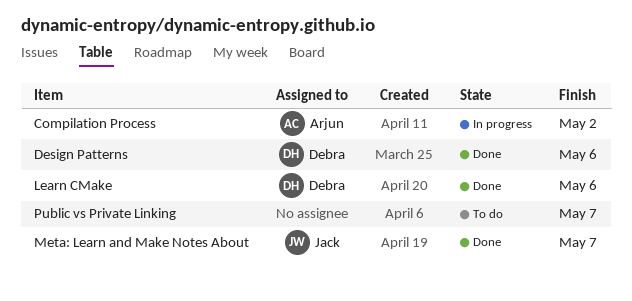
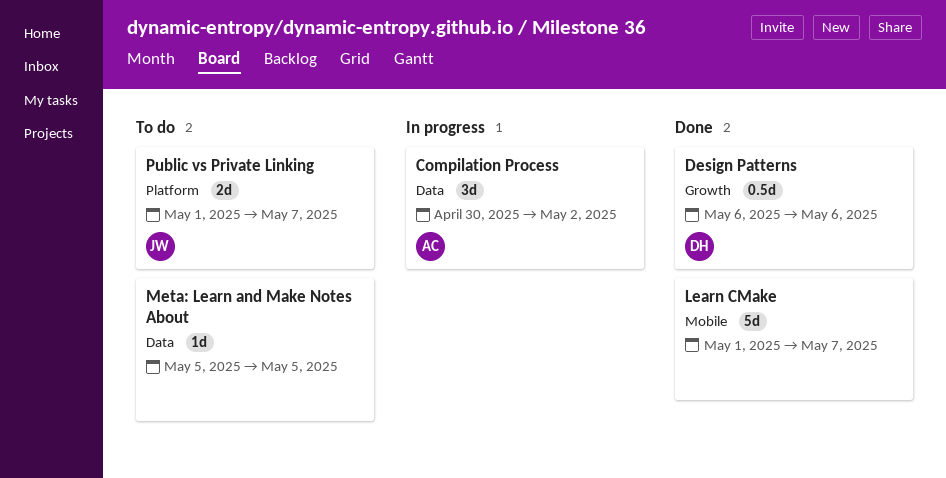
Learn CMake, owner: Debra -> none
Learn CMake, due: May 6 -> May 7
Meta: Learn and Make Notes About, status: Done -> To do
Meta: Learn and Make Notes About, owner: Jack -> none
Meta: Learn and Make Notes About, due: May 7 -> May 5
Public vs Private Linking, owner: none -> Jack

